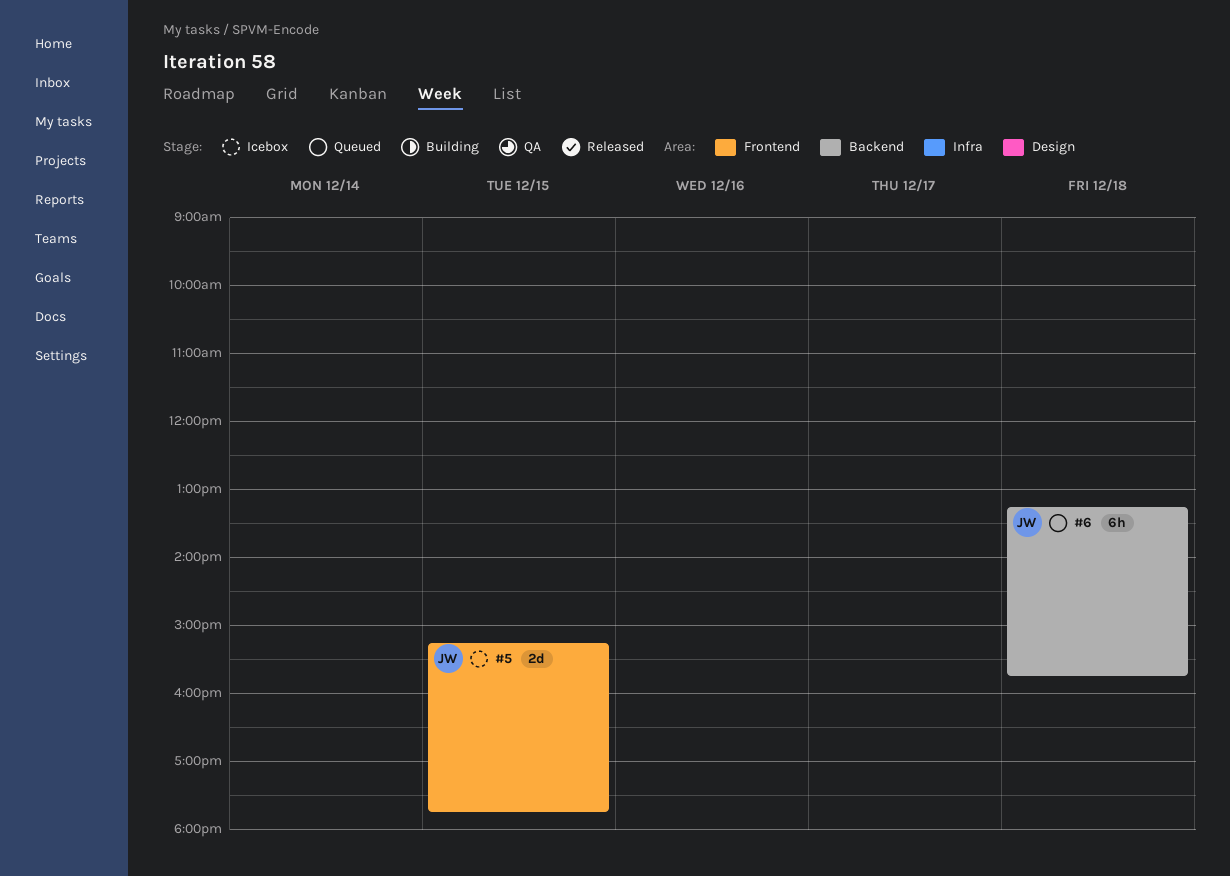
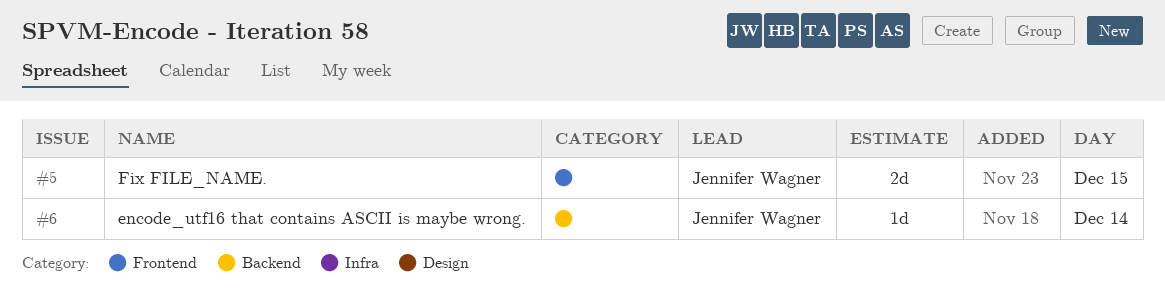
#6, estimate: 6h -> 1d
#6, day: Dec 18 -> Dec 14

